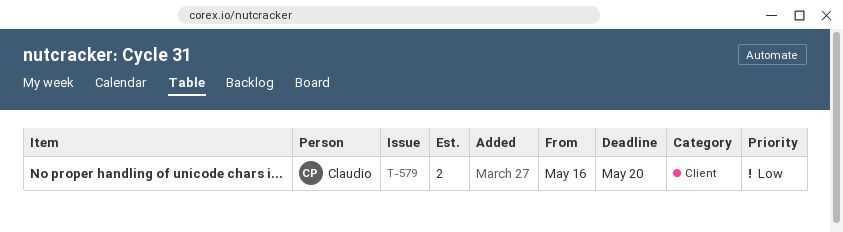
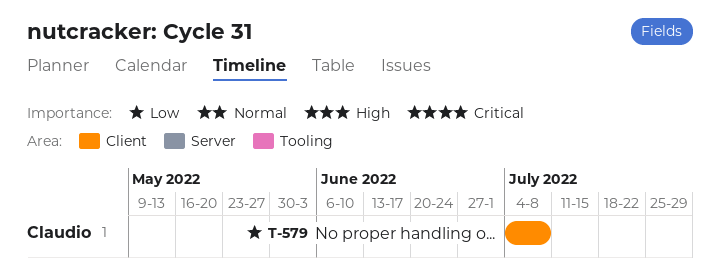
T-579, start: May 16 -> Jul 4
T-579, due: May 20 -> Jul 8

